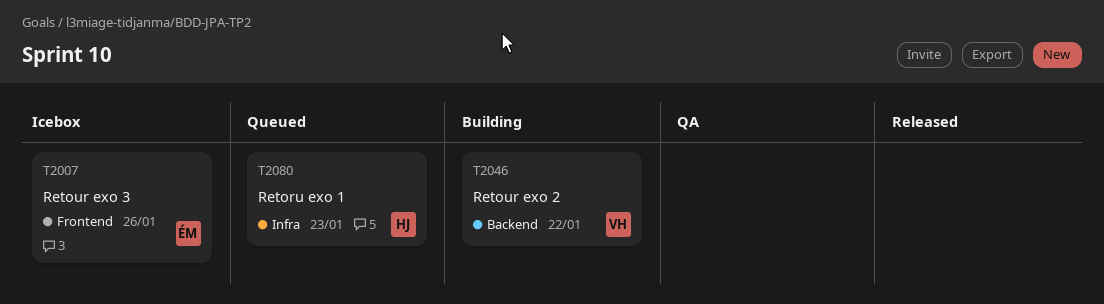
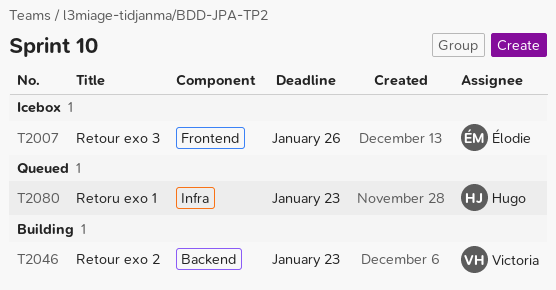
T2046, due: Jan 22 -> Jan 23

